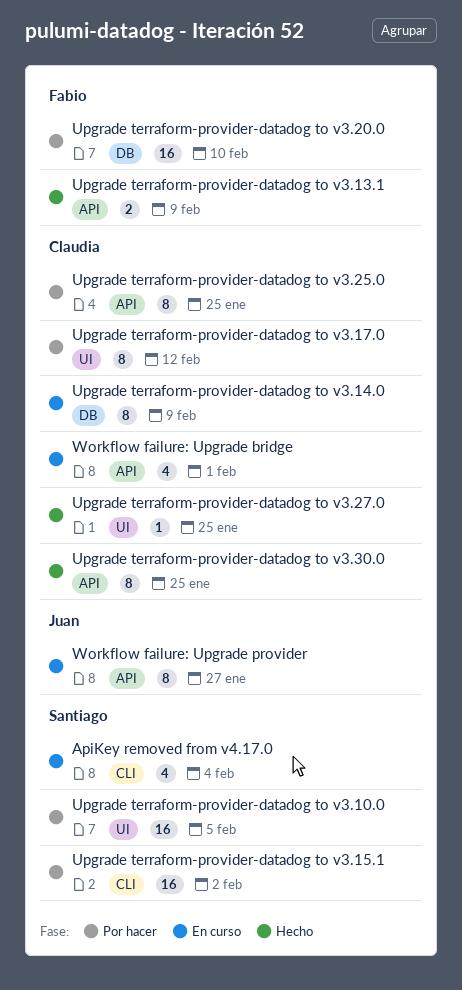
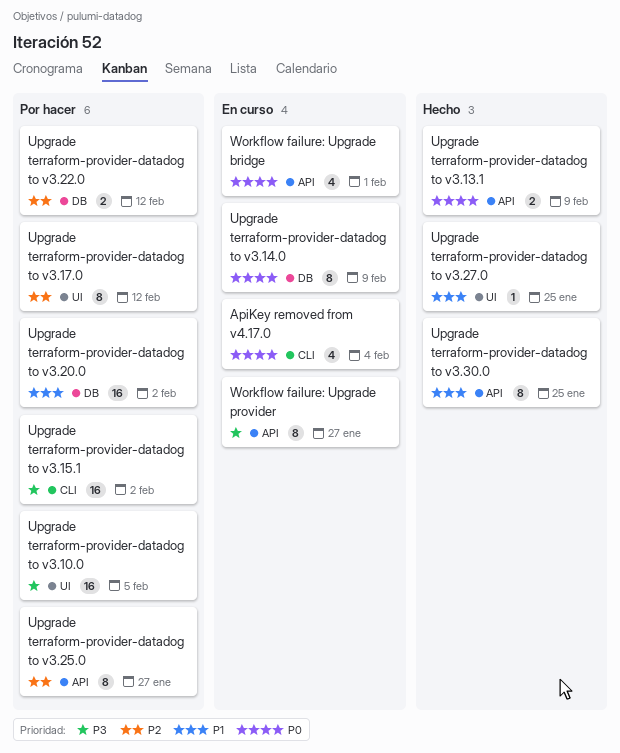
Upgrade terraform-provider-datadog to v3.20.0, due: Feb 10 -> Feb 2
Upgrade terraform-provider-datadog to v3.22.0: none -> present
Upgrade terraform-provider-datadog to v3.25.0, due: Jan 25 -> Jan 27

